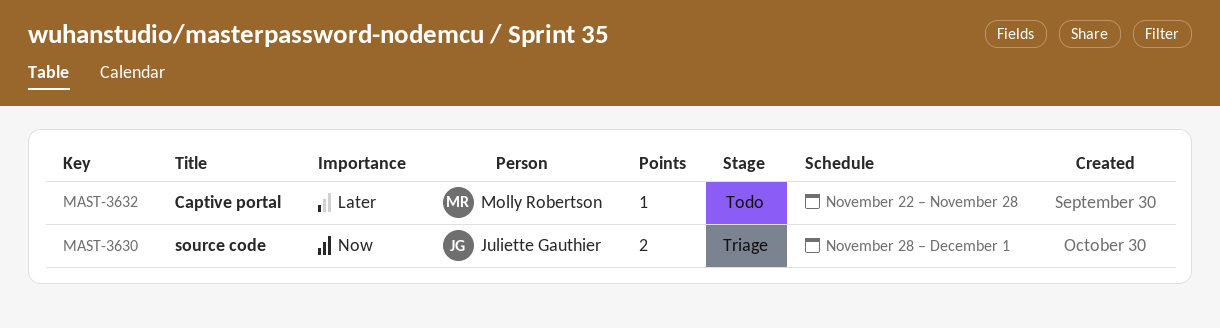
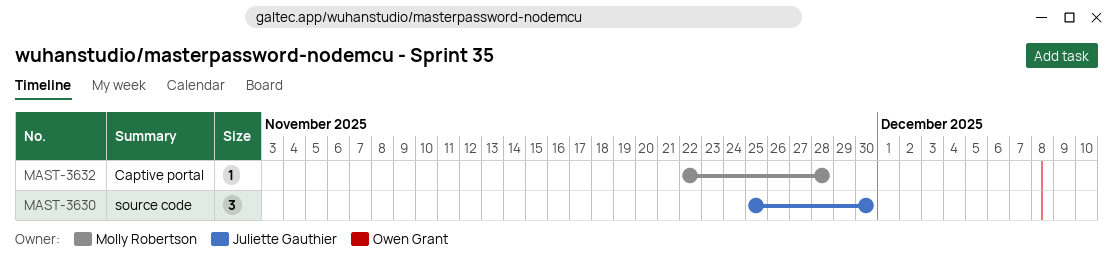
MAST-3630, estimate: 2 -> 3
MAST-3630, start: Nov 28 -> Nov 25
MAST-3630, due: Dec 1 -> Nov 30

